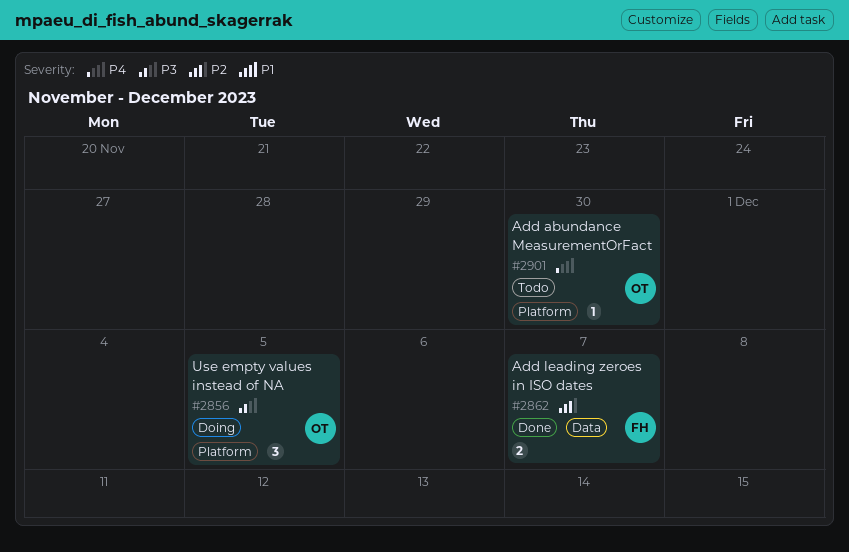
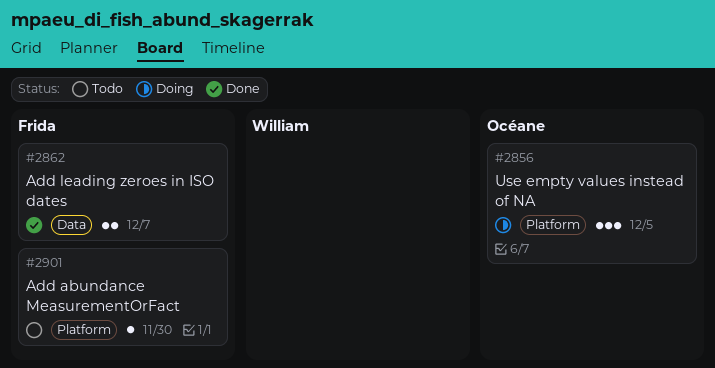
#2901, owner: Océane -> Frida

